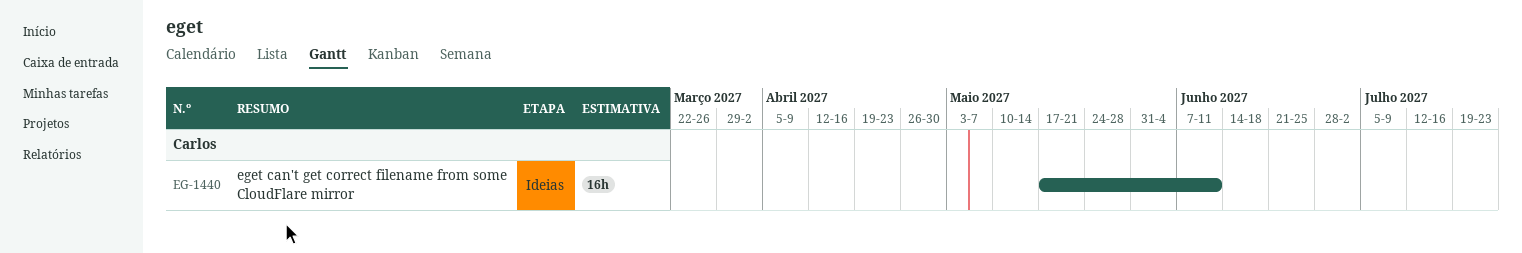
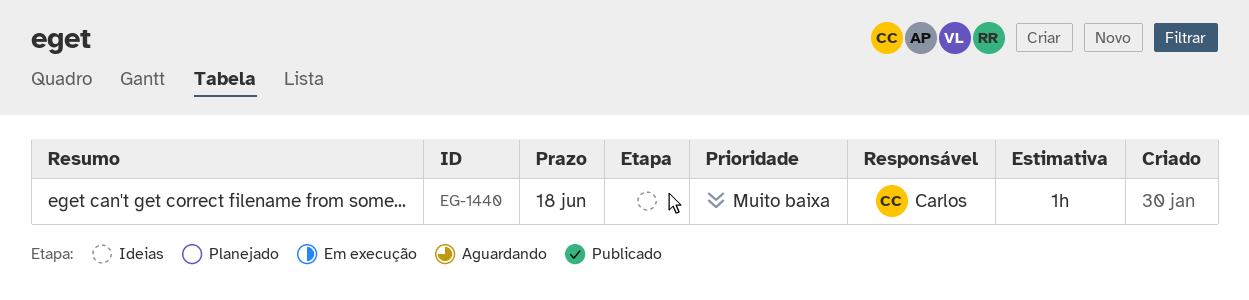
EG-1440, estimate: 16h -> 1h
EG-1440, due: Jun 11 -> Jun 18

